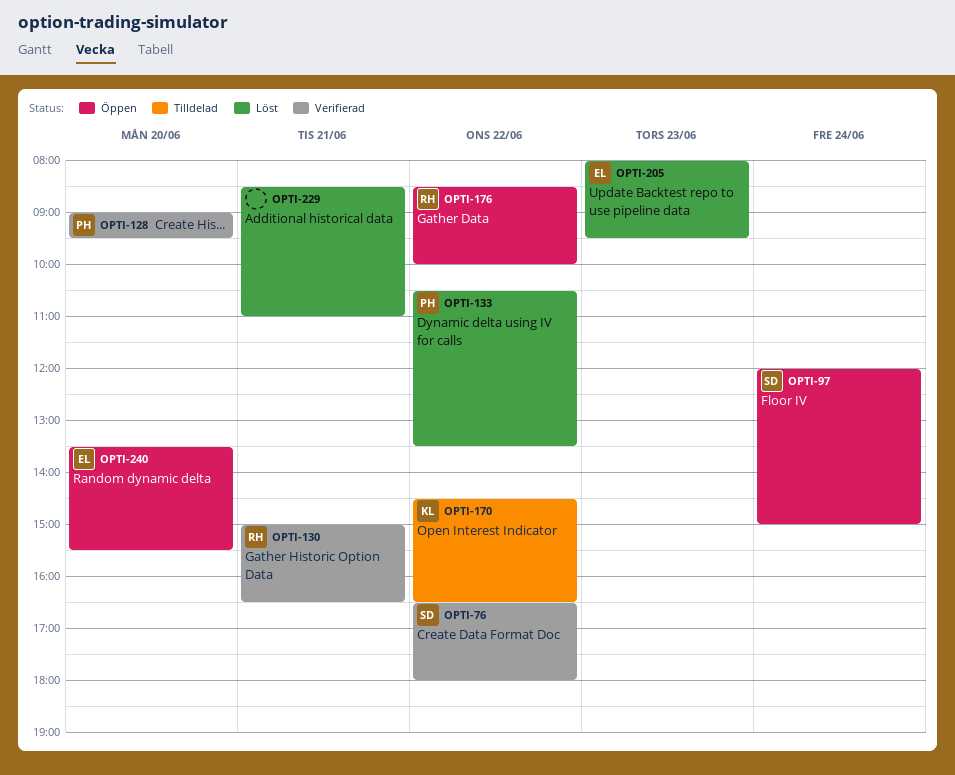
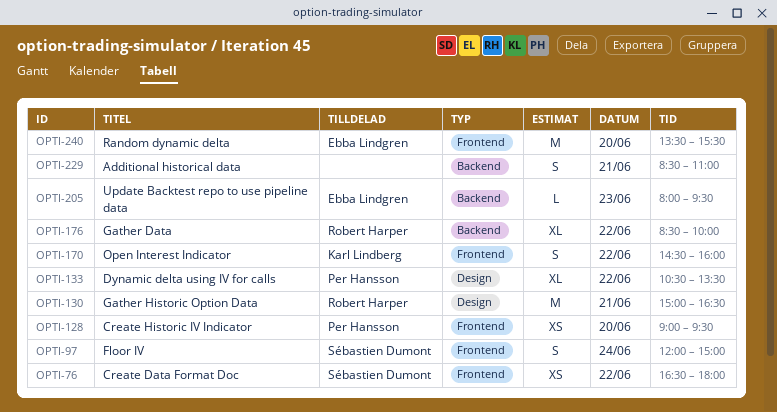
OPTI-170, ends: 16:30 -> 16:00

